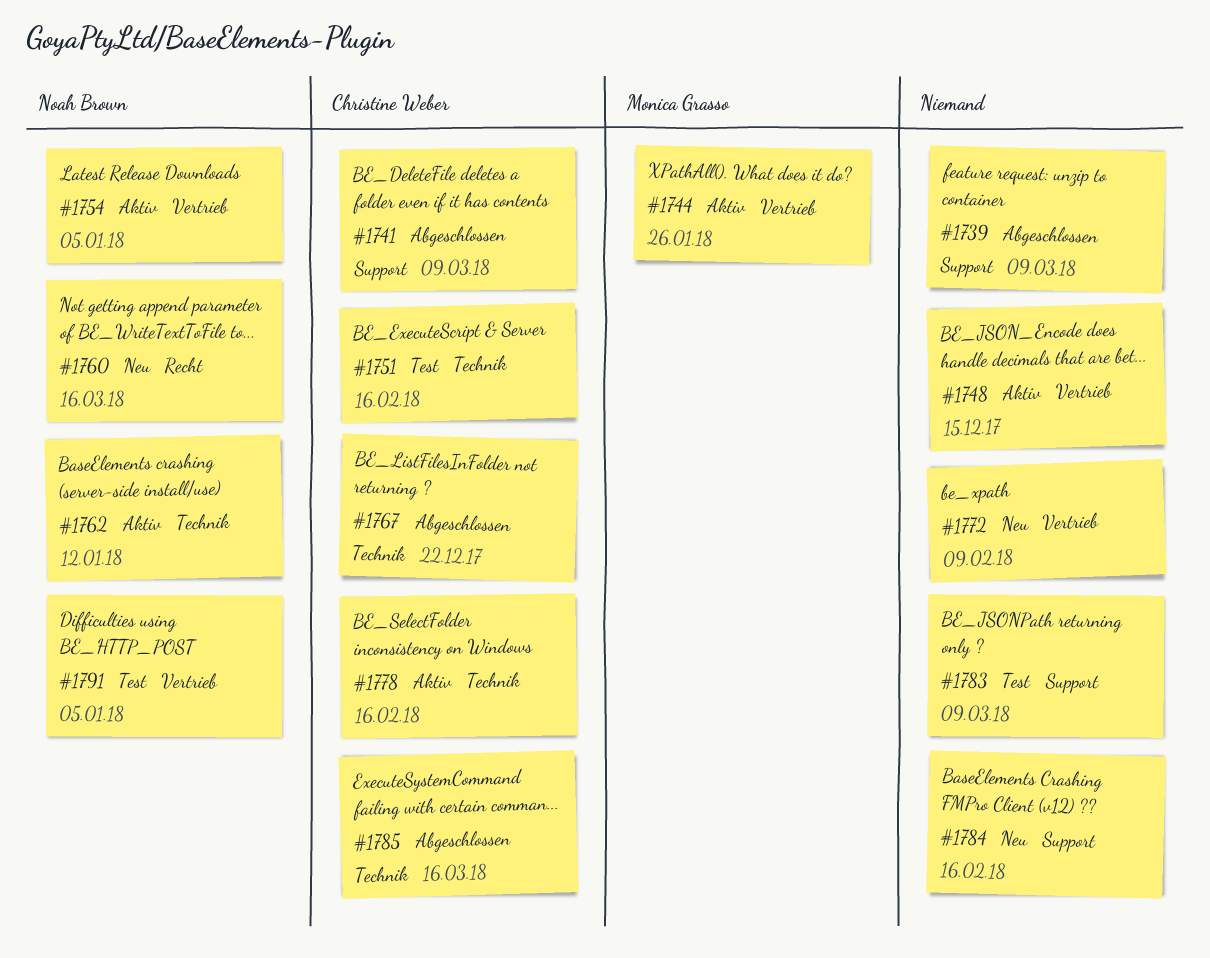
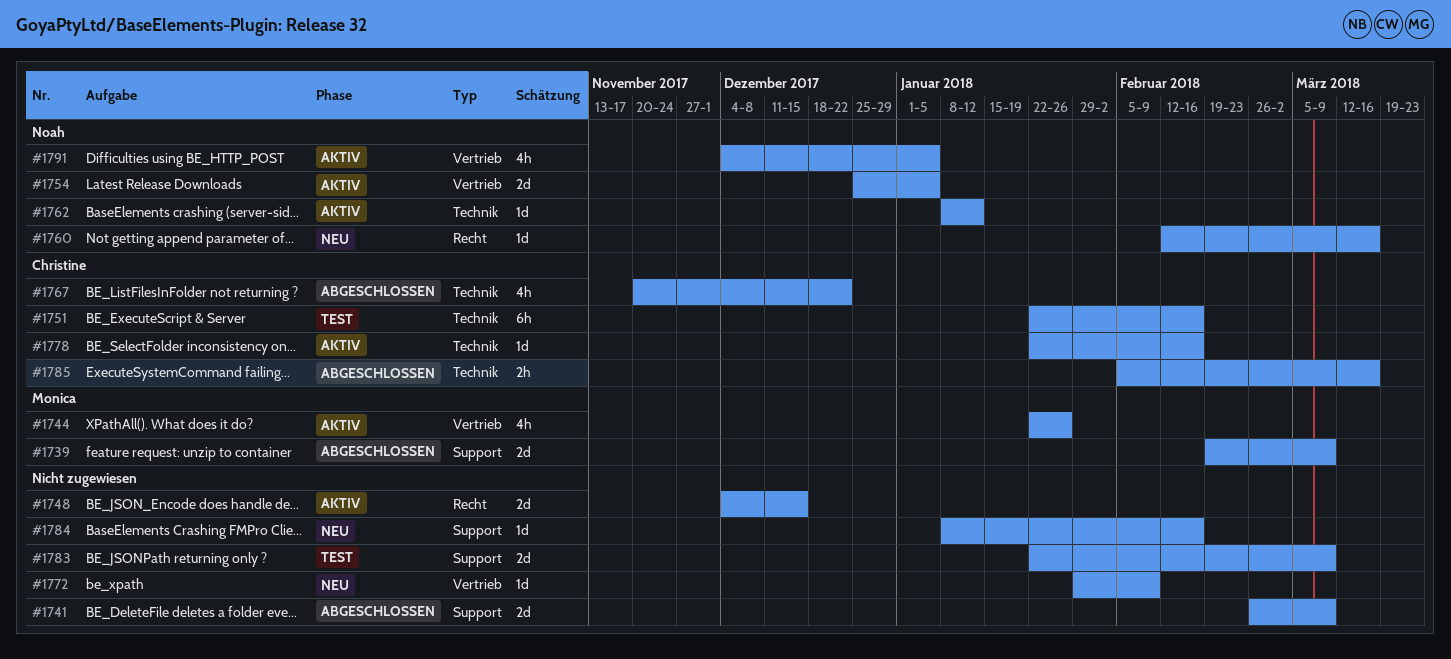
#1739, owner: none -> Monica Grasso
#1741, owner: Christine Weber -> none
#1748, label: Vertrieb -> Recht
#1791, status: Test -> Aktiv

